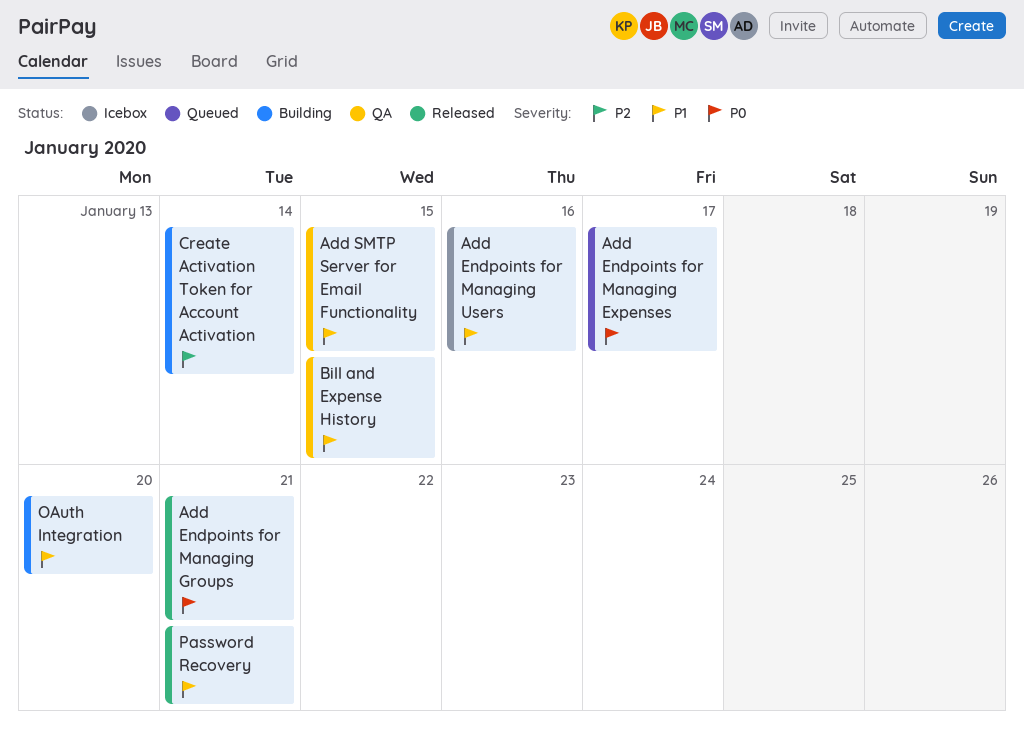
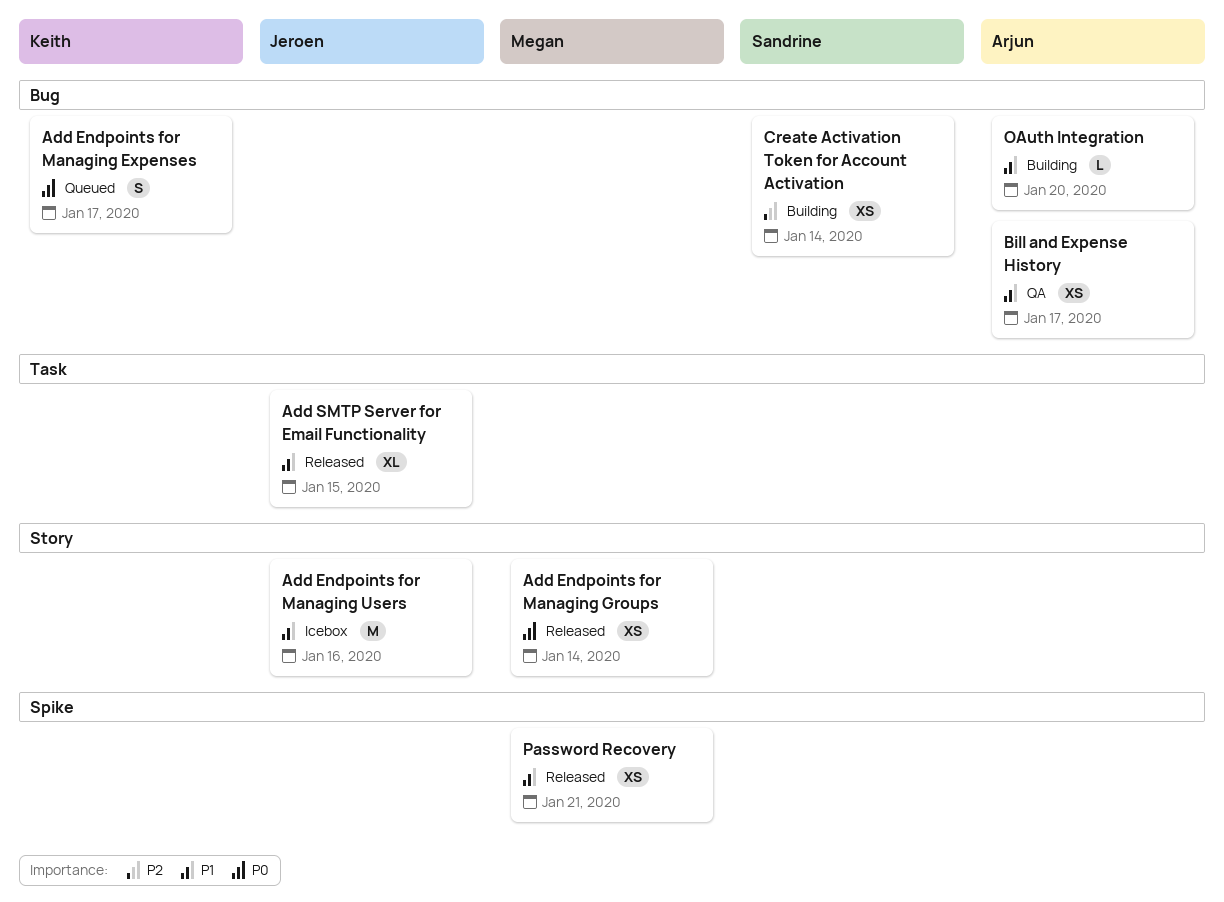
Add Endpoints for Managing Groups, due: Jan 21 -> Jan 14
Add SMTP Server for Email Functionality, status: QA -> Released
Bill and Expense History, due: Jan 15 -> Jan 17

